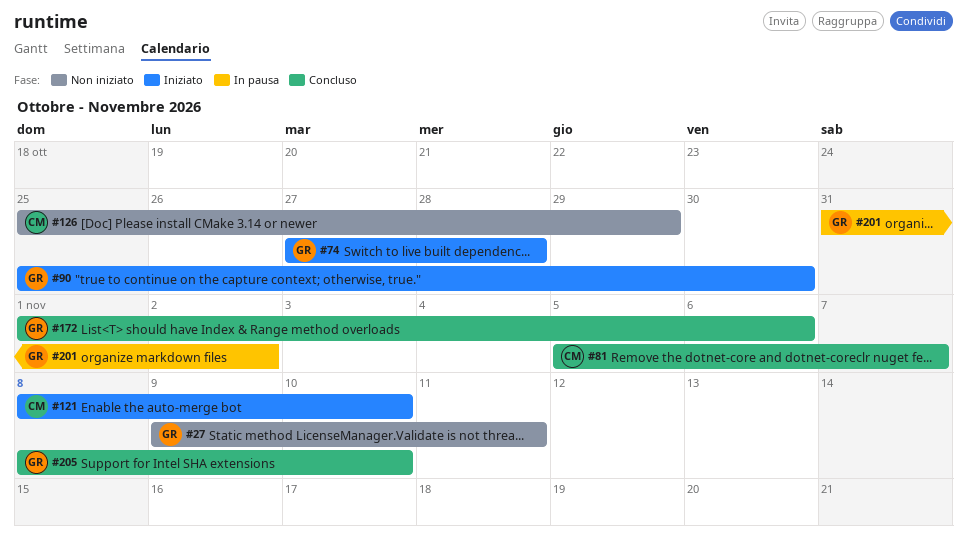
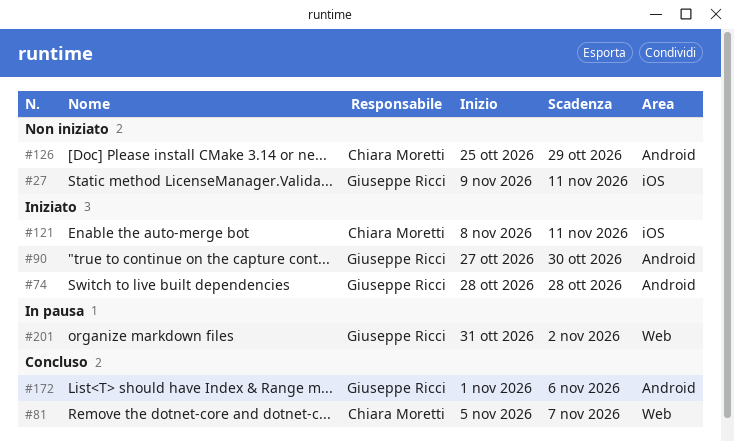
#74, start: Oct 27 -> Oct 28
#90, start: Oct 25 -> Oct 27
#121, due: Nov 10 -> Nov 11
#205: present -> none

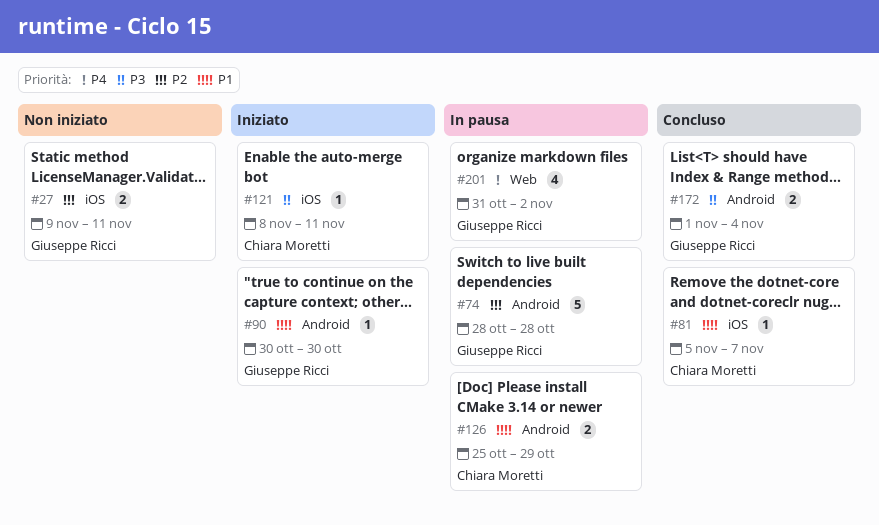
#74, status: Iniziato -> In pausa
#81, label: Web -> iOS
#90, start: Oct 27 -> Oct 30
#126, status: Non iniziato -> In pausa
#172, due: Nov 6 -> Nov 4

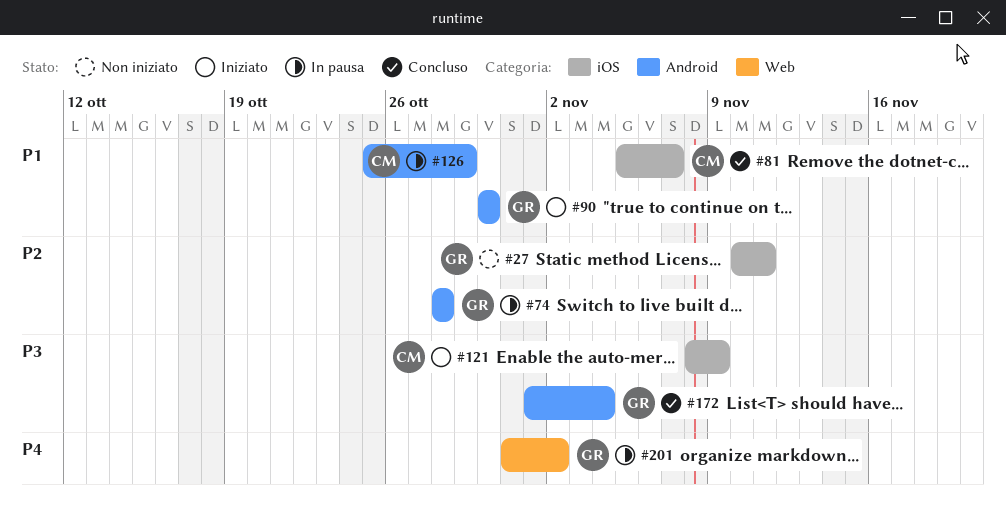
#27, start: Nov 9 -> Nov 10
#121, due: Nov 11 -> Nov 9

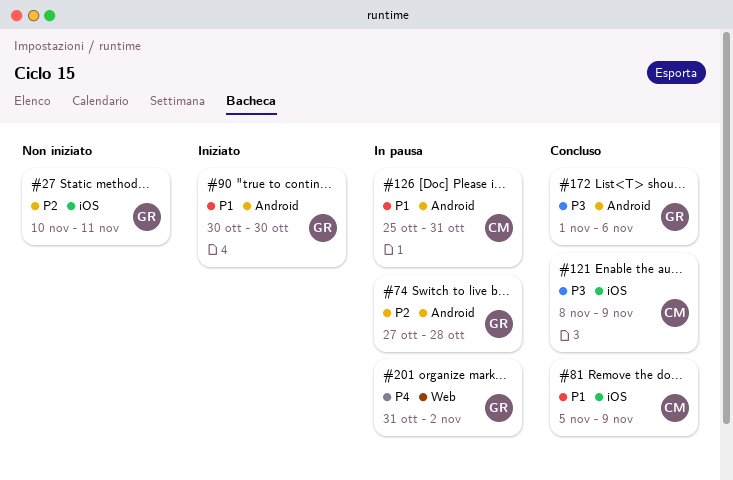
#74, start: Oct 28 -> Oct 27
#81, due: Nov 7 -> Nov 9
#121, status: Iniziato -> Concluso
#126, due: Oct 29 -> Oct 31
#172, due: Nov 4 -> Nov 6

